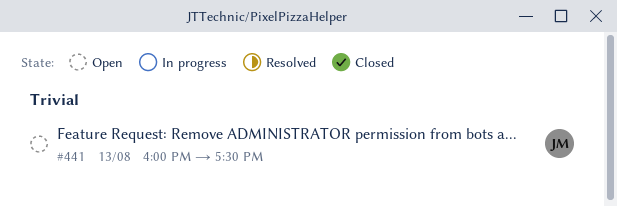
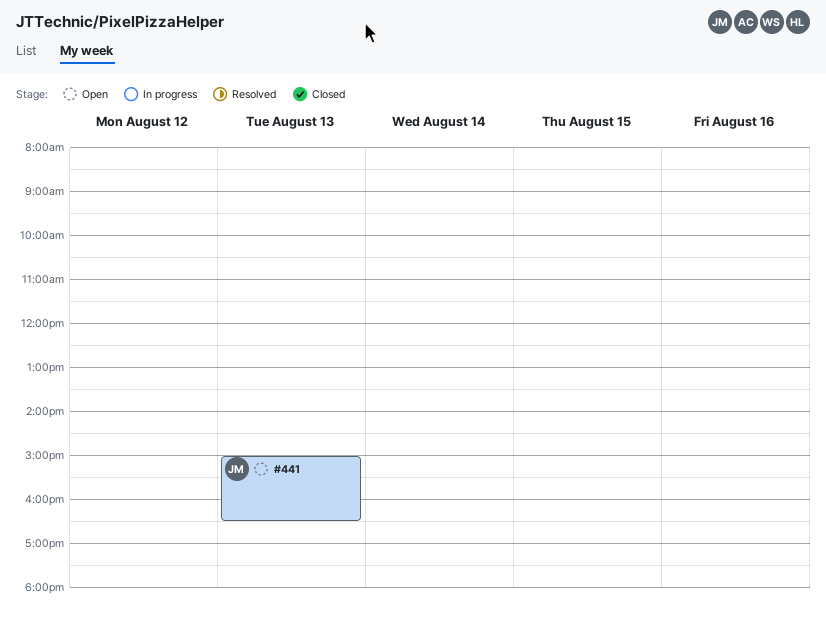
#441, begins: 16:00 -> 15:00
#441, ends: 17:30 -> 16:30

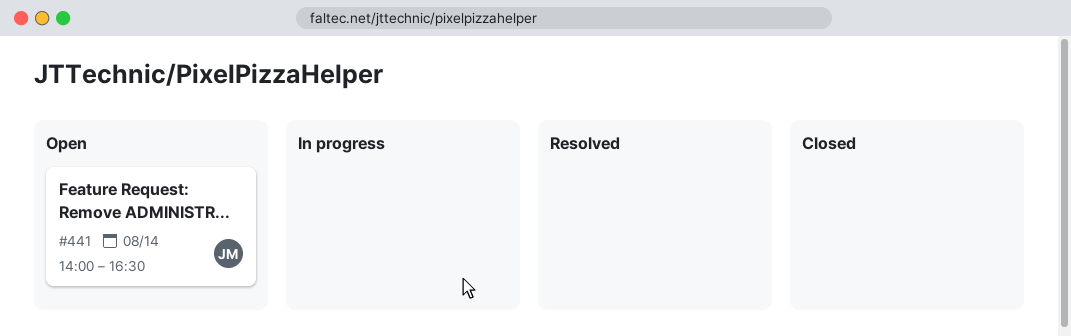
#441, day: Aug 13 -> Aug 14
#441, begins: 15:00 -> 14:00

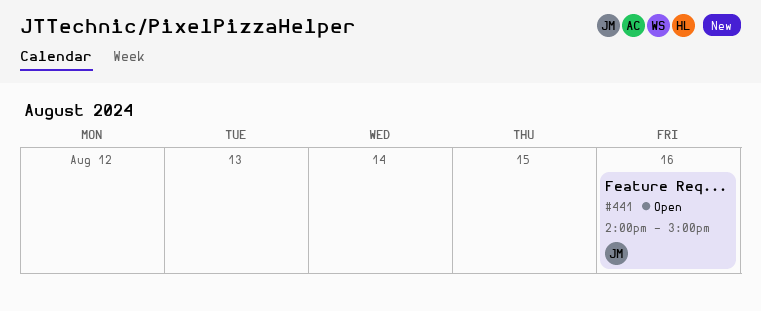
#441, day: Aug 14 -> Aug 16
#441, ends: 16:30 -> 15:00

